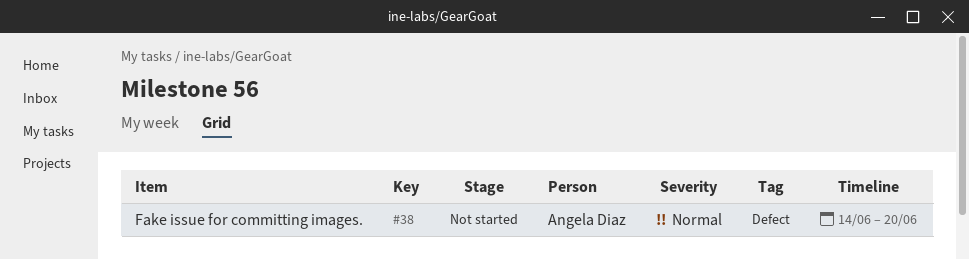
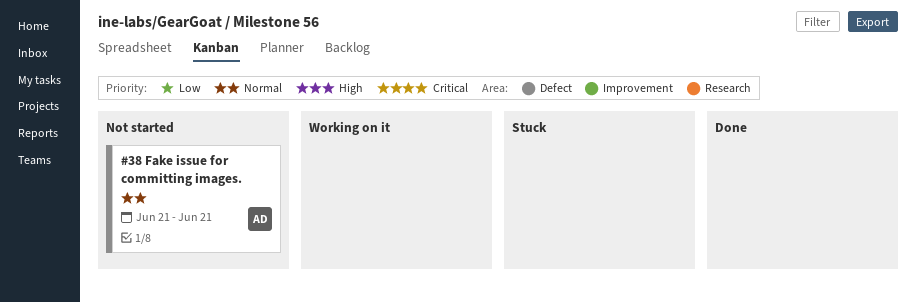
#38, start: Jun 14 -> Jun 21
#38, due: Jun 20 -> Jun 21

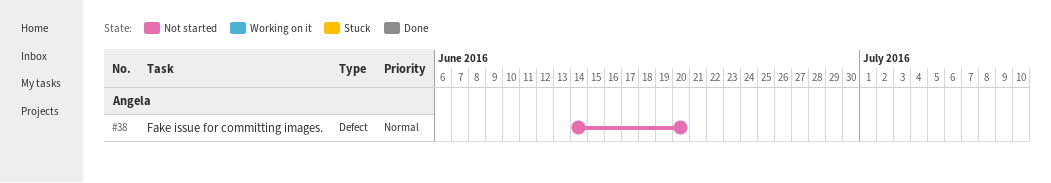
#38, start: Jun 21 -> Jun 14
#38, due: Jun 21 -> Jun 20

